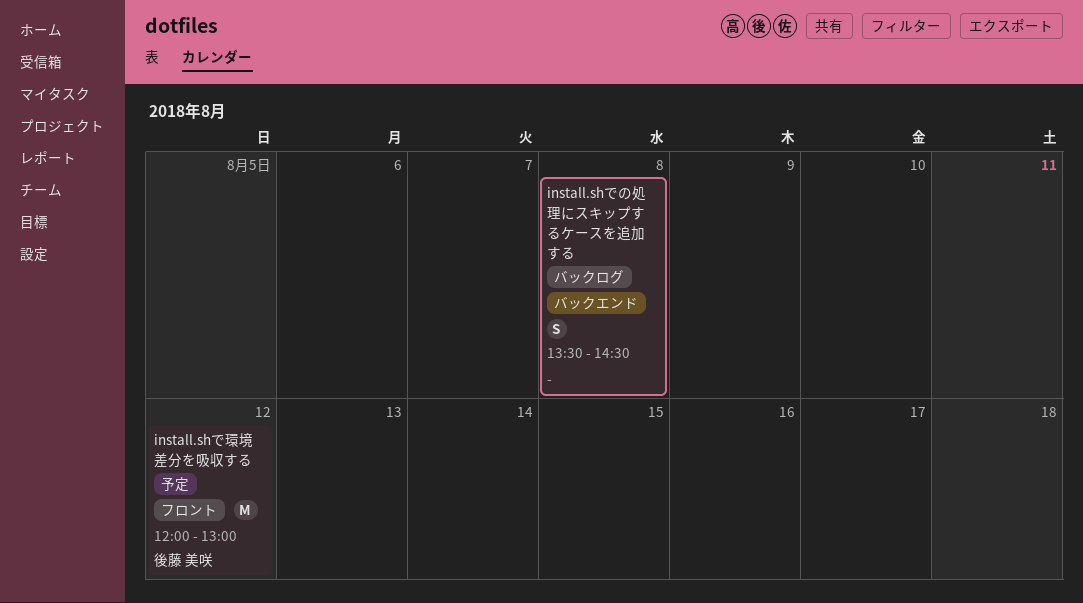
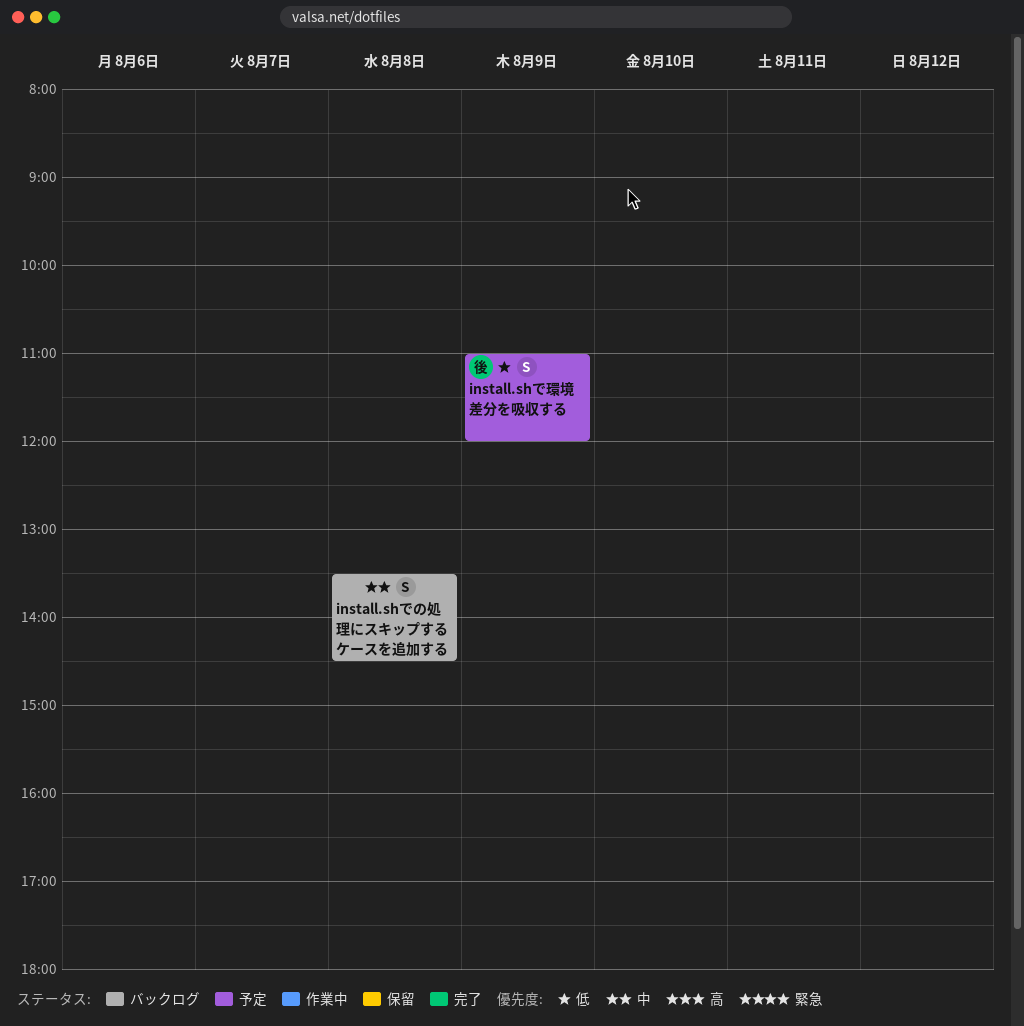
install.shで環境差分を吸収する, estimate: M -> S
install.shで環境差分を吸収する, day: Aug 12 -> Aug 9
install.shで環境差分を吸収する, begins: 12:00 -> 11:00
install.shで環境差分を吸収する, ends: 13:00 -> 12:00

